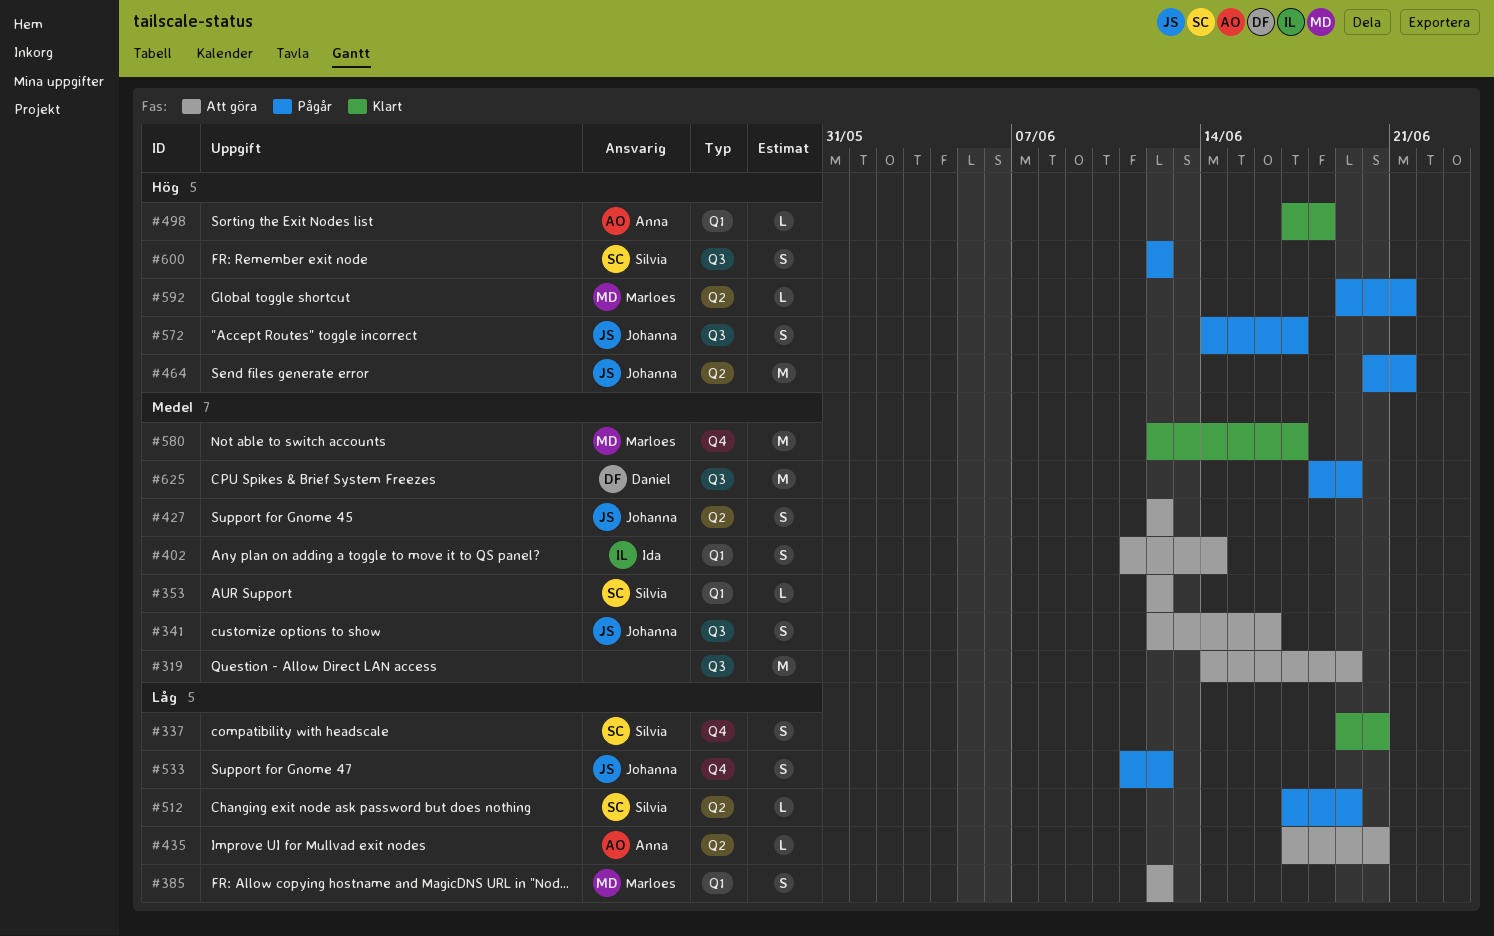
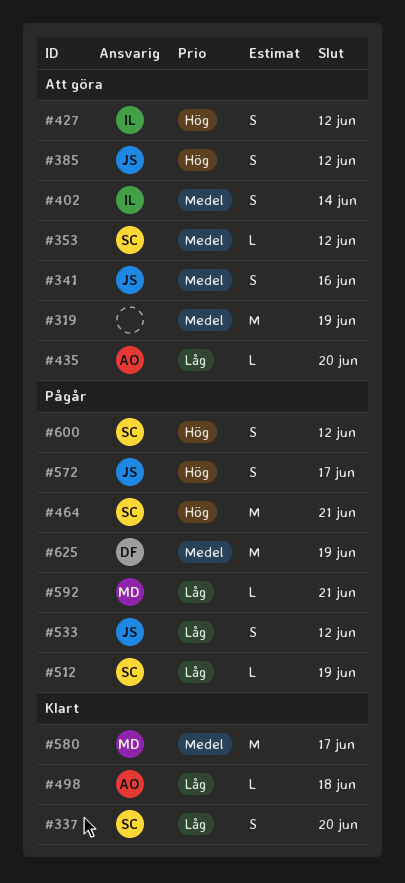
#385, owner: Marloes -> Johanna
#385, priority: Låg -> Hög
#427, owner: Johanna -> Ida
#427, priority: Medel -> Hög
#464, owner: Johanna -> Silvia
#498, priority: Hög -> Låg
#592, priority: Hög -> Låg

